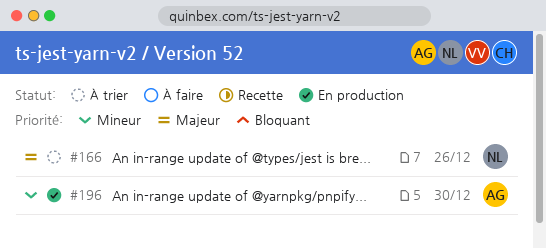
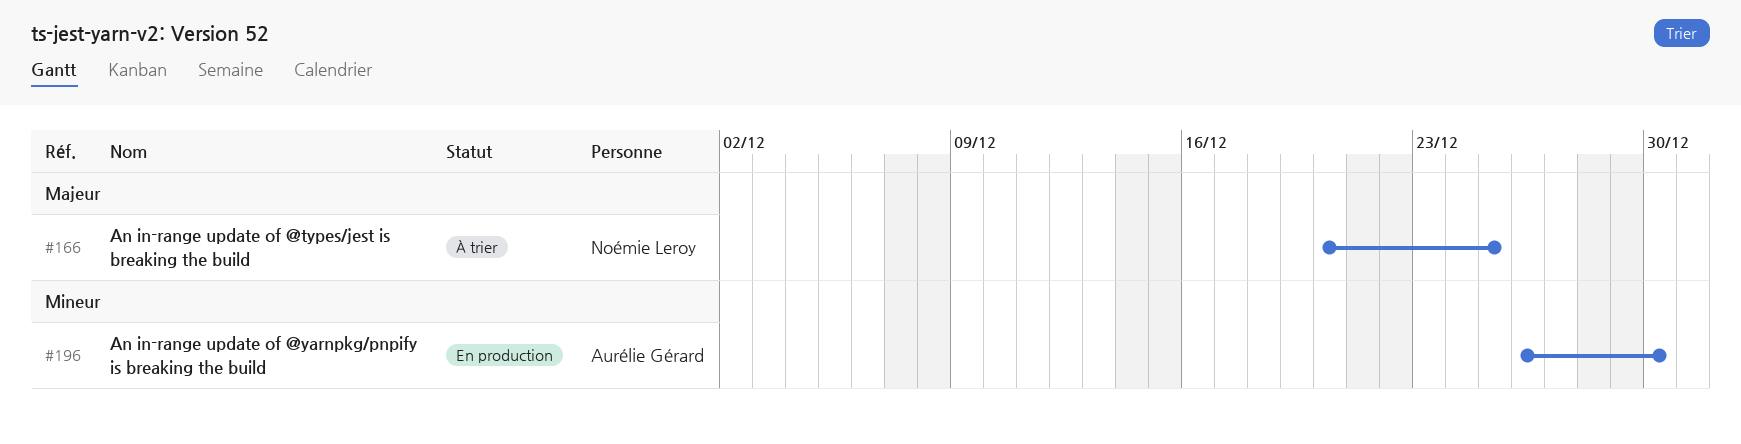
#166, due: Dec 26 -> Dec 25

